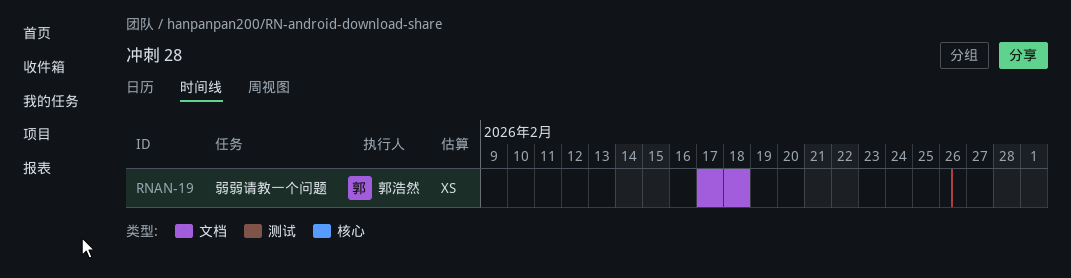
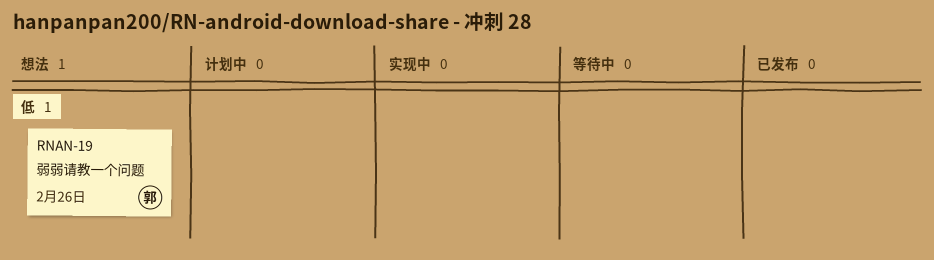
RNAN-19, due: Feb 18 -> Feb 26

